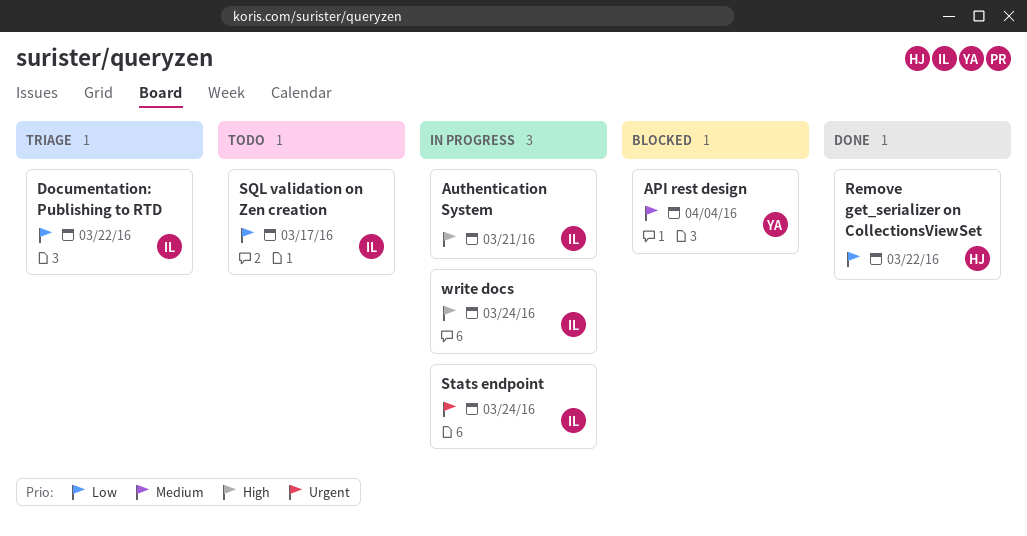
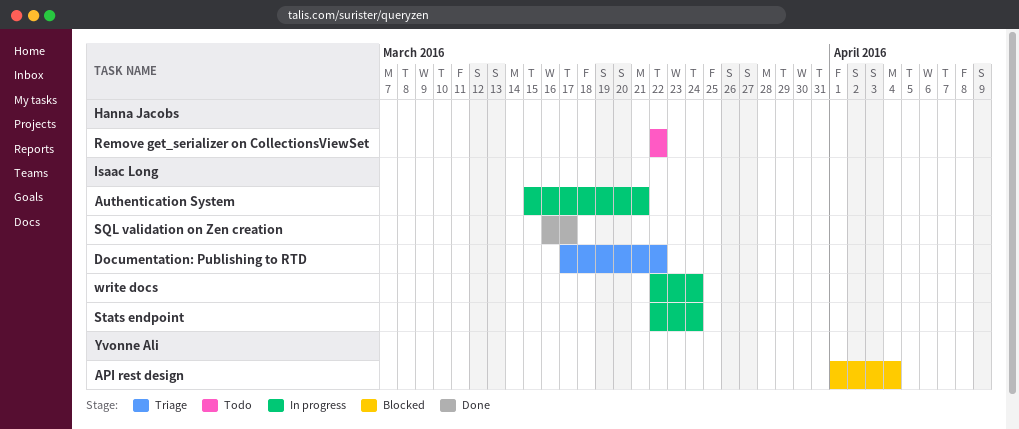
Remove get_serializer on CollectionsViewSet, status: Done -> Todo
SQL validation on Zen creation, status: Todo -> Done

